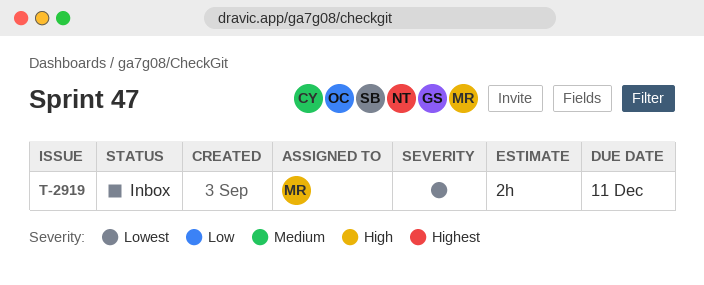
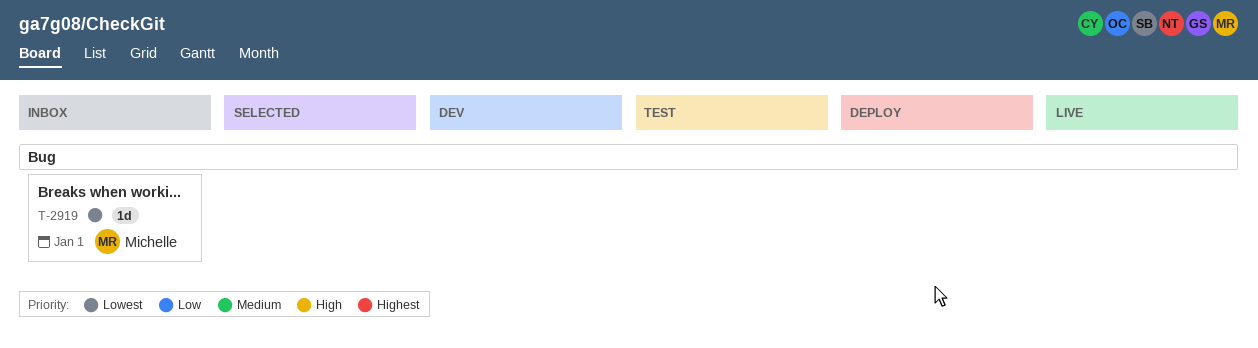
T-2919, estimate: 2h -> 1d
T-2919, due: Dec 11 -> Jan 1

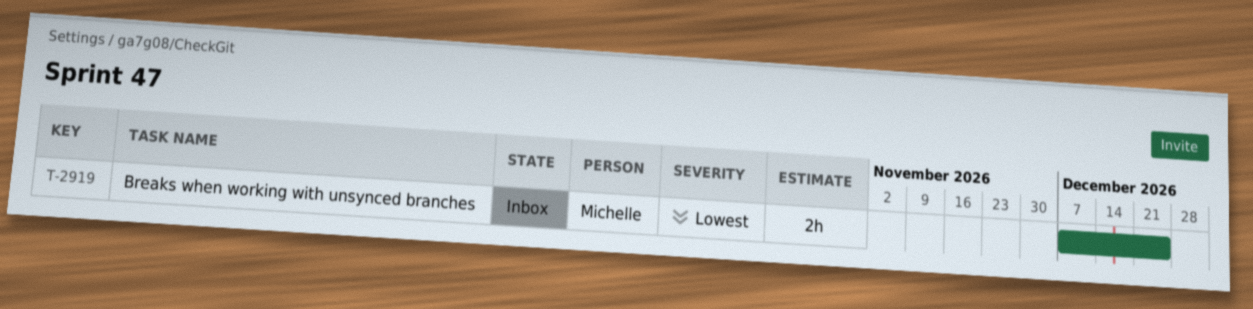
T-2919, estimate: 1d -> 2h
T-2919, due: Jan 1 -> Dec 25

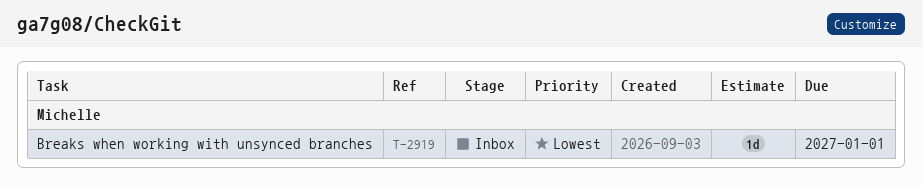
T-2919, estimate: 2h -> 1d
T-2919, due: Dec 25 -> Jan 1

